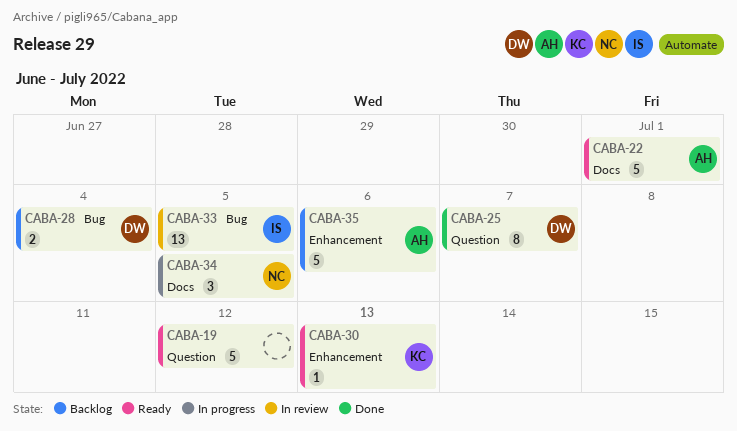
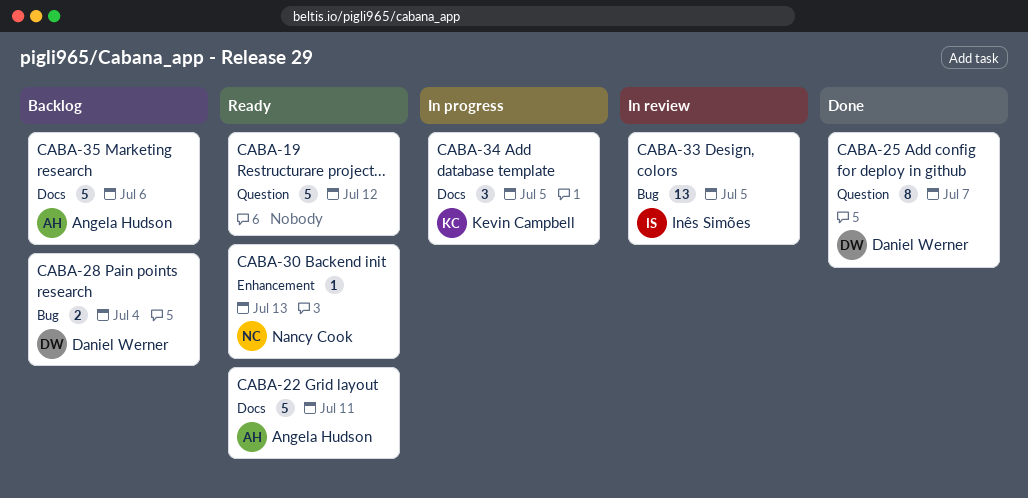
CABA-22, due: Jul 1 -> Jul 11
CABA-30, owner: Kevin Campbell -> Nancy Cook
CABA-34, owner: Nancy Cook -> Kevin Campbell
CABA-35, label: Enhancement -> Docs

